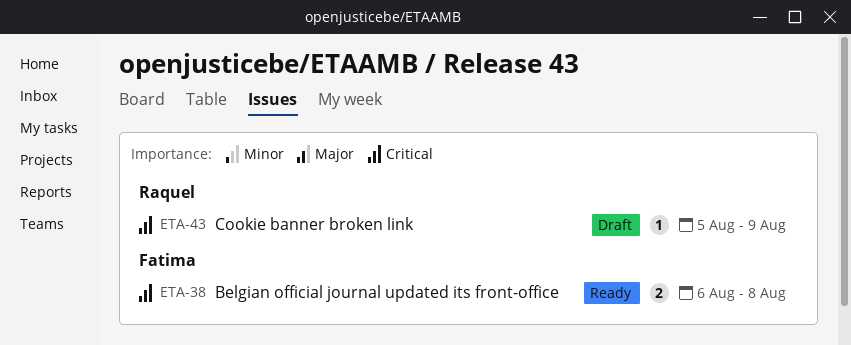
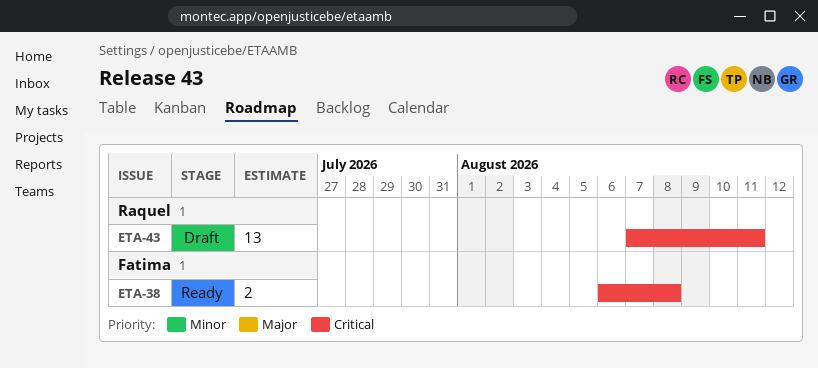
ETA-43, estimate: 1 -> 13
ETA-43, start: Aug 5 -> Aug 7
ETA-43, due: Aug 9 -> Aug 11

